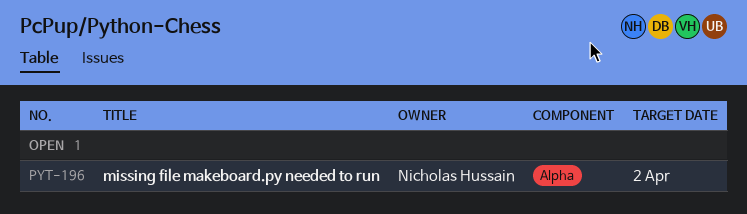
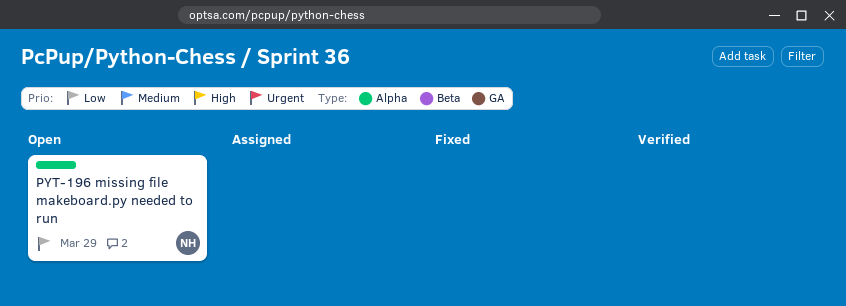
PYT-196, due: Apr 2 -> Mar 29

